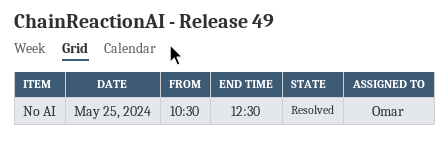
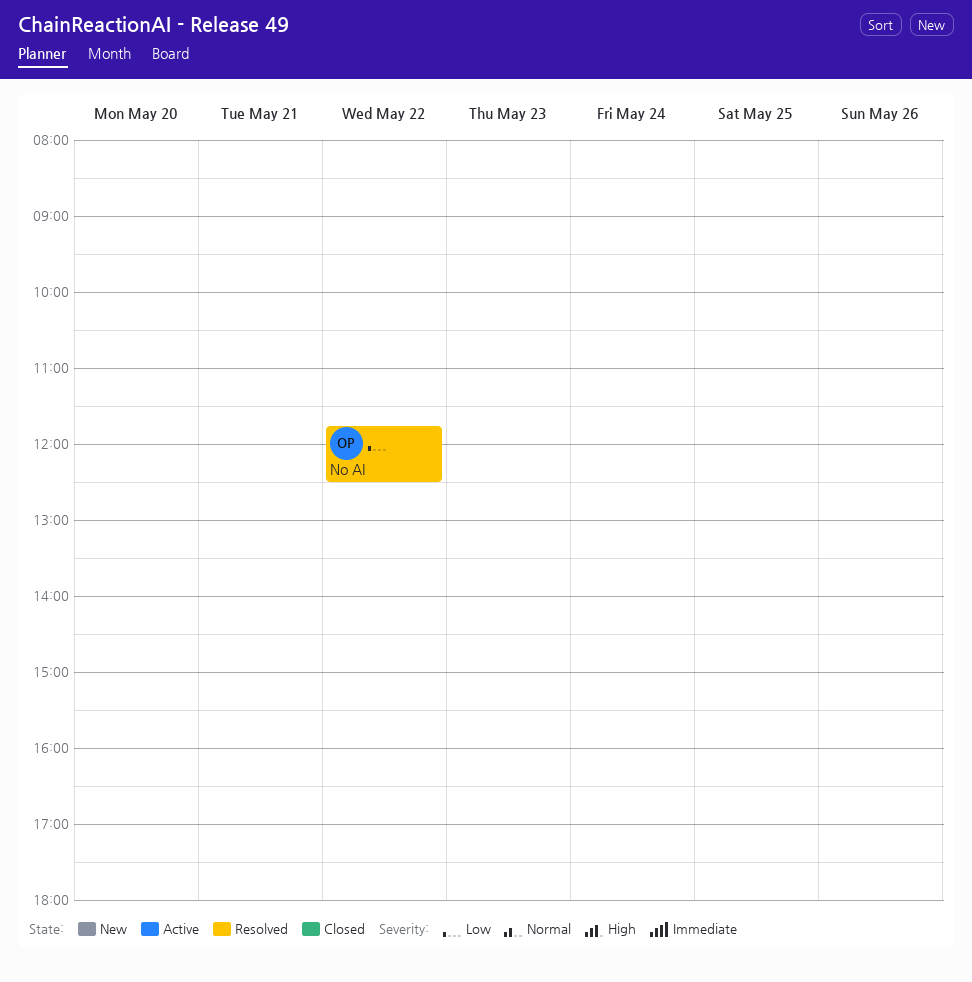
No AI, day: May 25 -> May 22
No AI, begins: 10:30 -> 11:45

